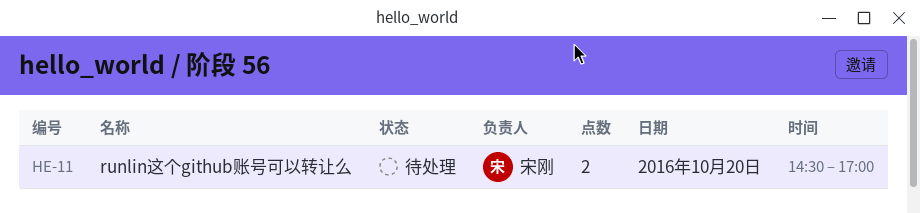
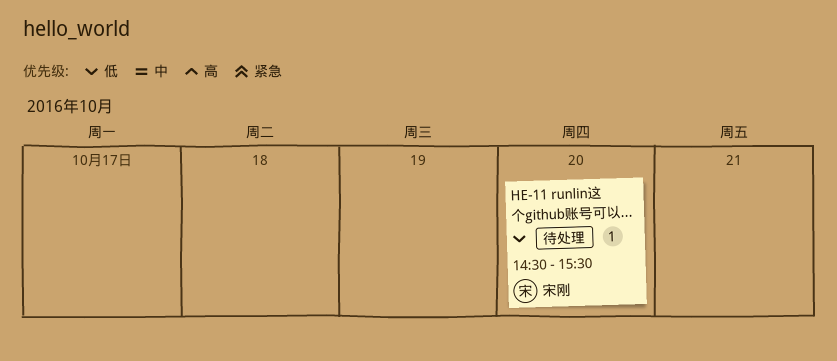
HE-11, estimate: 2 -> 1
HE-11, ends: 17:00 -> 15:30

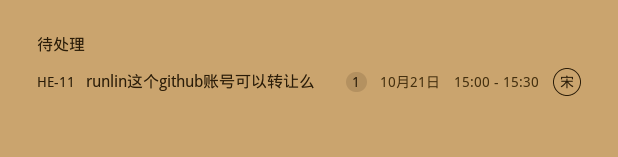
HE-11, day: Oct 20 -> Oct 21
HE-11, begins: 14:30 -> 15:00

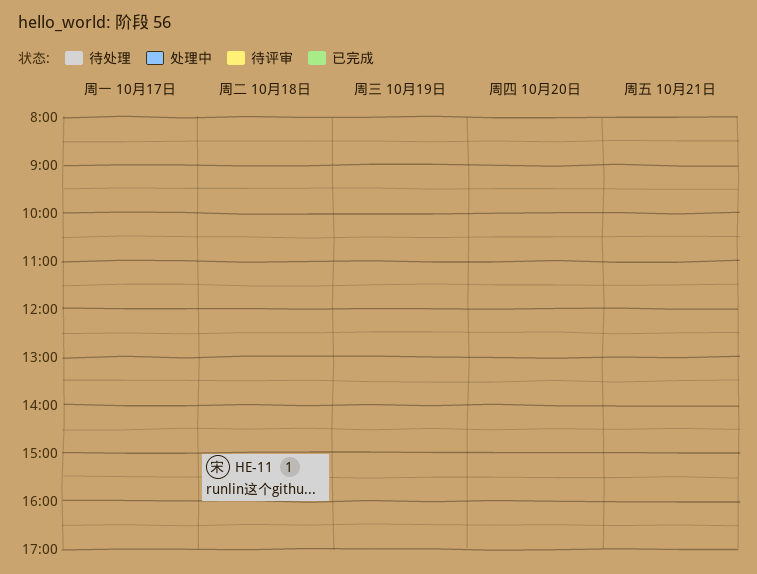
HE-11, day: Oct 21 -> Oct 18
HE-11, ends: 15:30 -> 16:00

